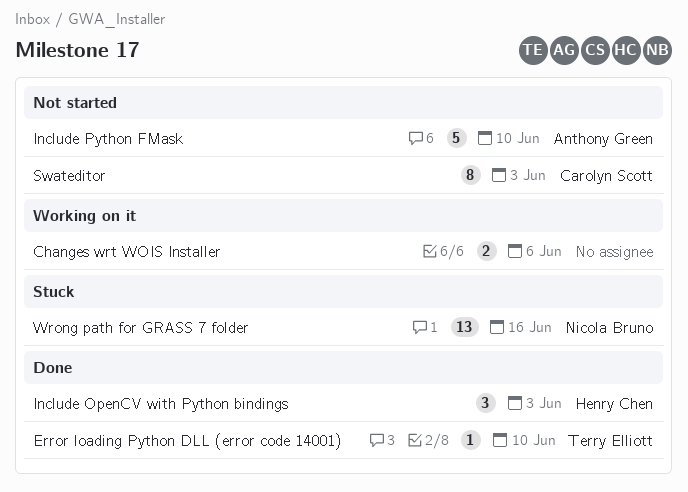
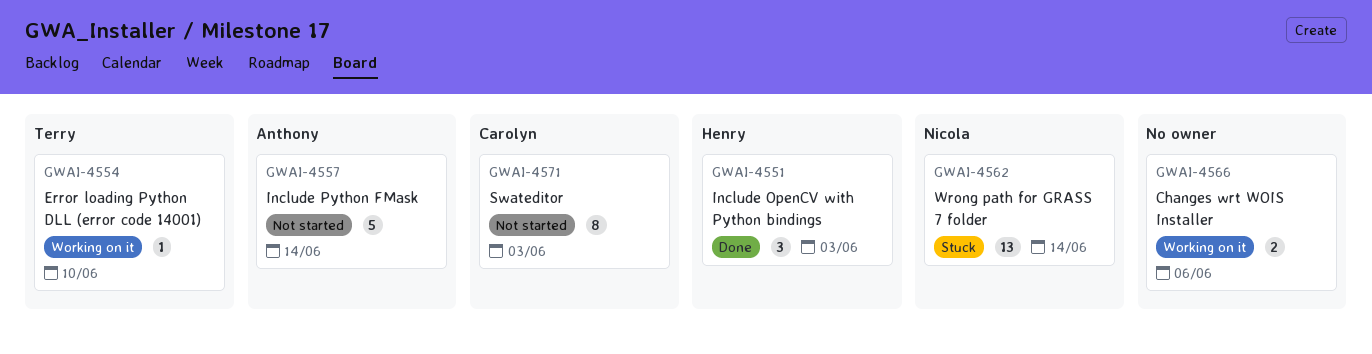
Error loading Python DLL (error code 14001), status: Done -> Working on it
Include Python FMask, due: Jun 10 -> Jun 14
Wrong path for GRASS 7 folder, due: Jun 16 -> Jun 14

